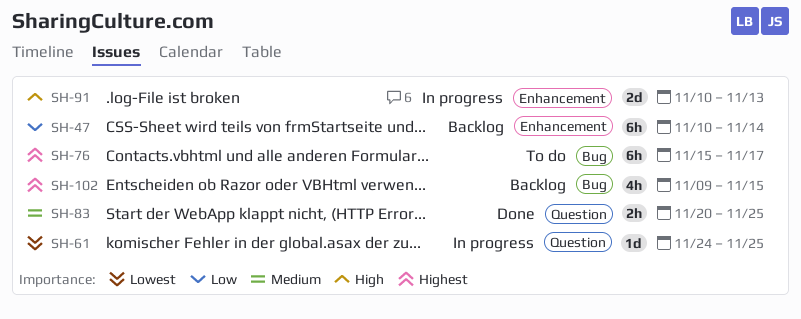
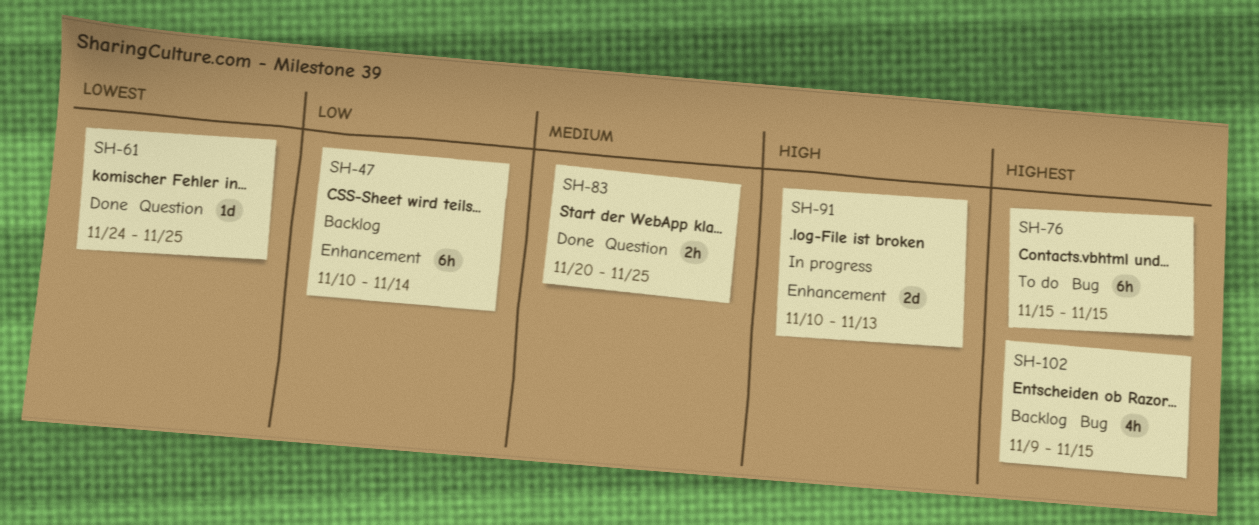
SH-61, status: In progress -> Done
SH-76, due: Nov 17 -> Nov 15

